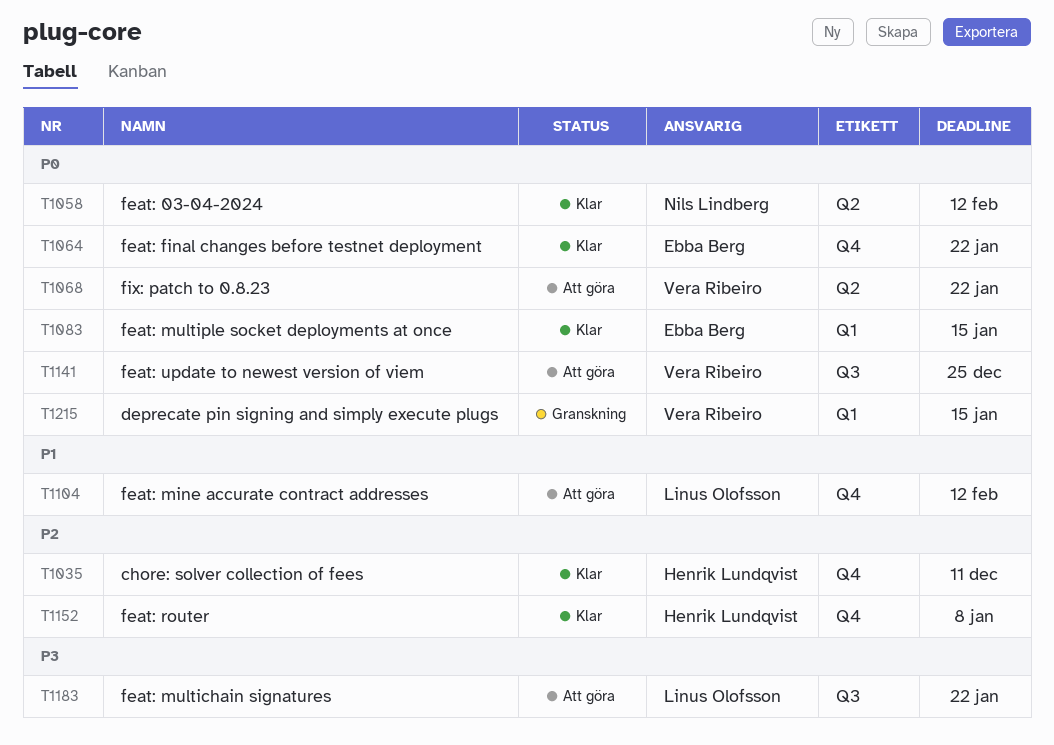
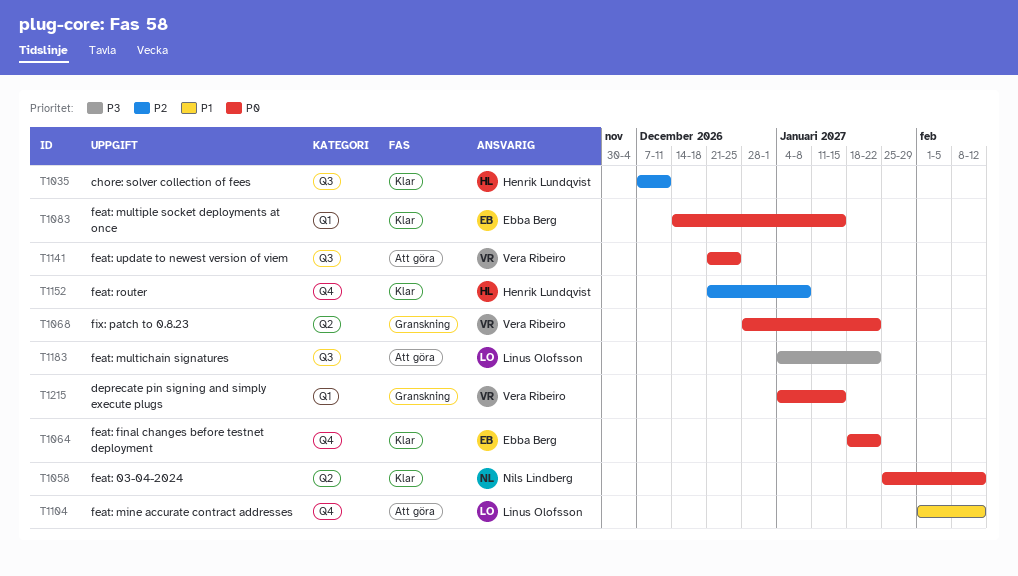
T1035, label: Q4 -> Q3
T1068, status: Att göra -> Granskning

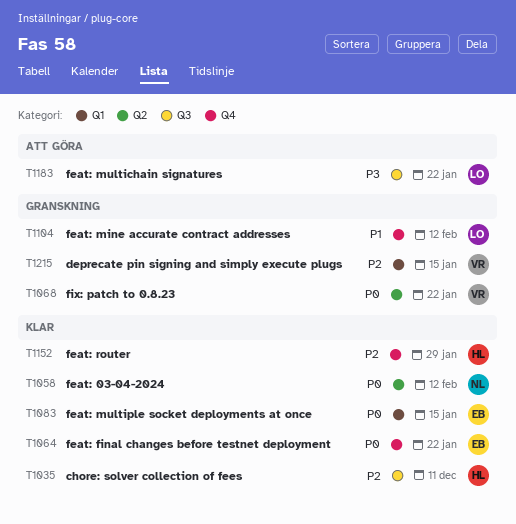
T1104, status: Att göra -> Granskning
T1141: present -> none
T1152, due: Jan 8 -> Jan 29
T1215, priority: P0 -> P2

